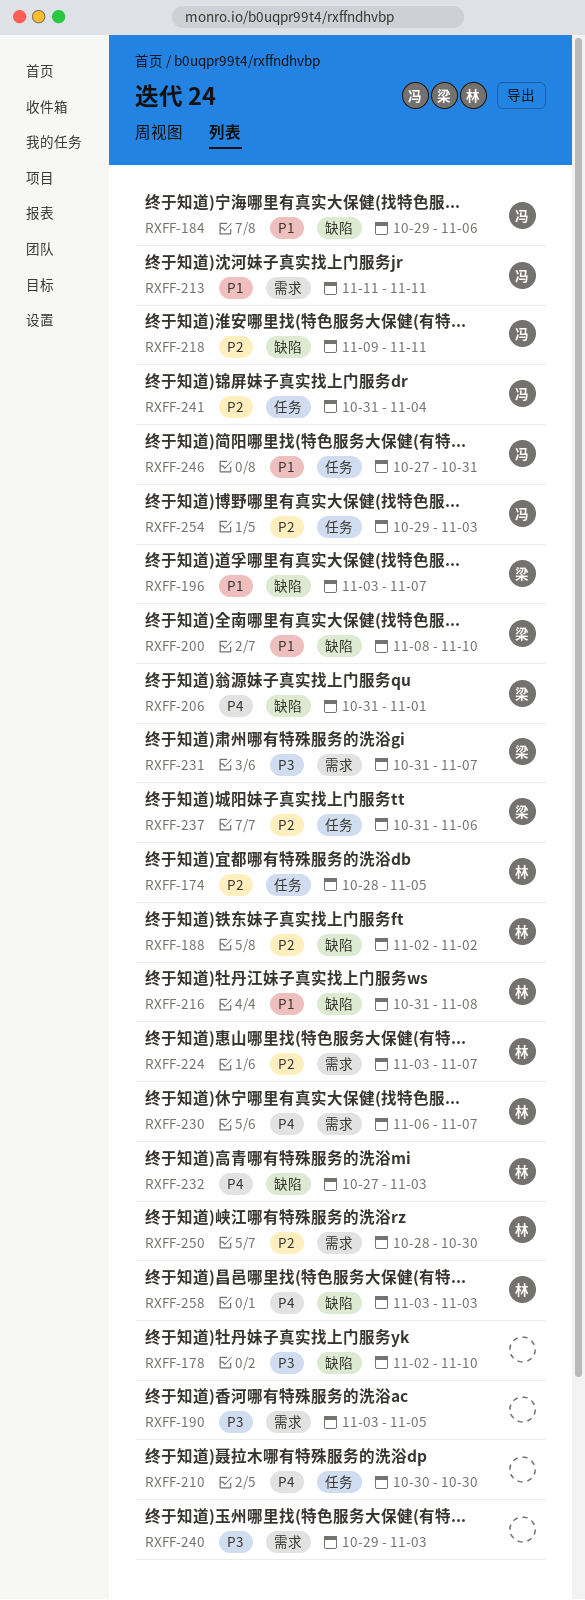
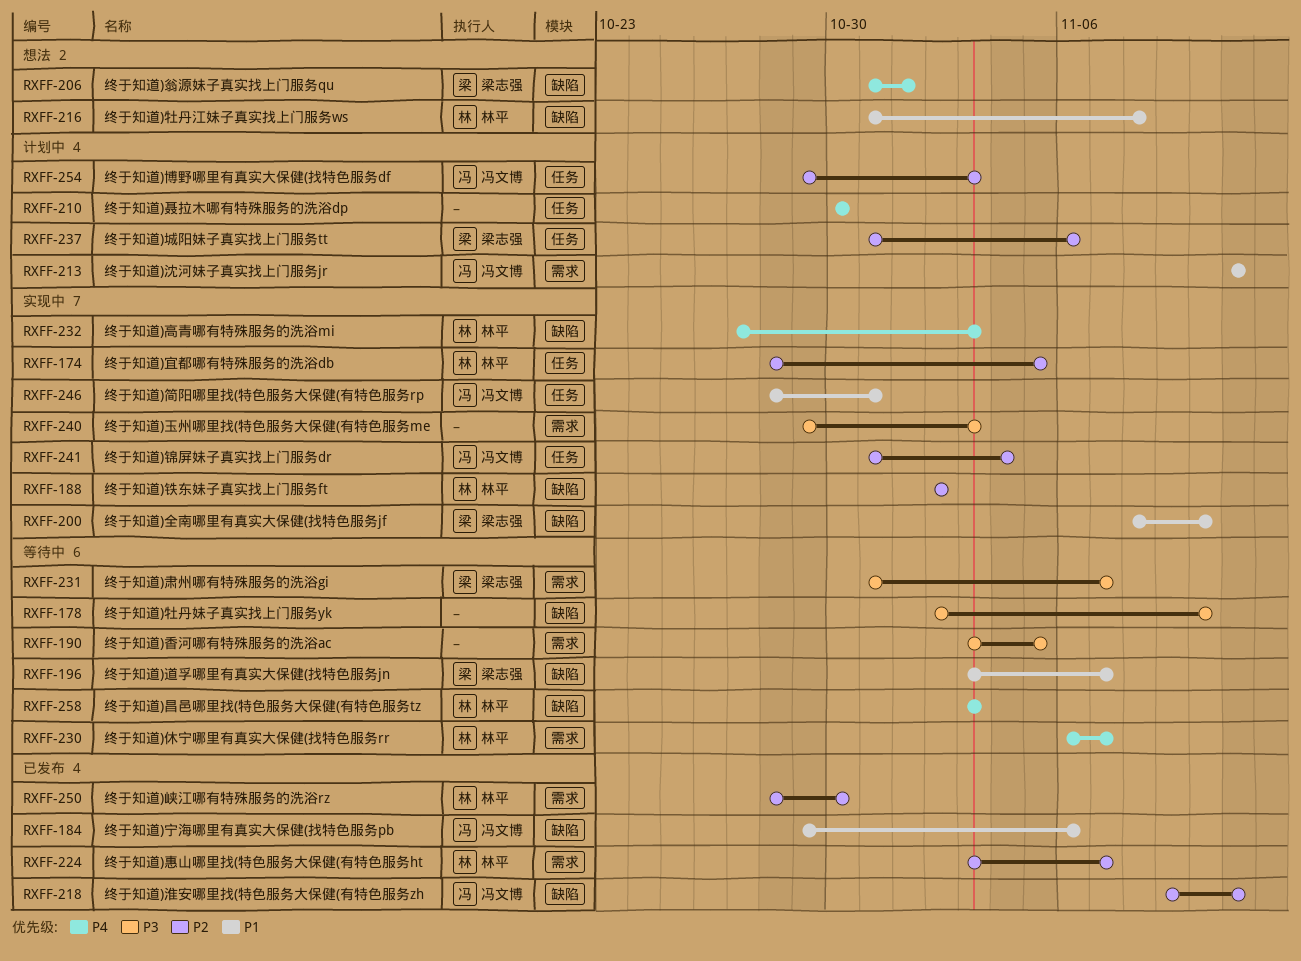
RXFF-246, start: Oct 27 -> Oct 28

